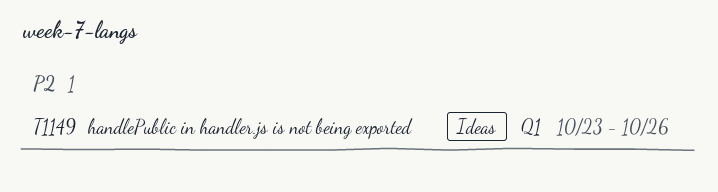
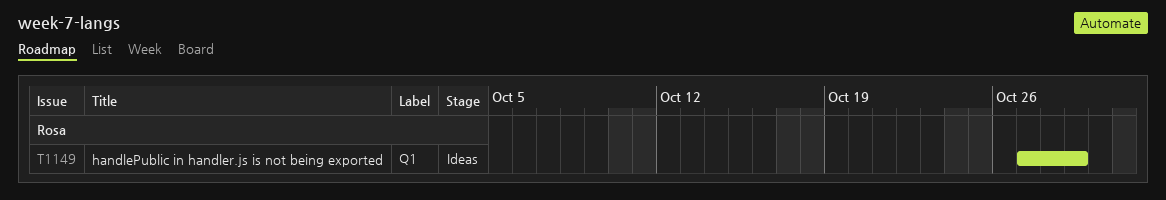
T1149, start: Oct 23 -> Oct 27
T1149, due: Oct 26 -> Oct 29

